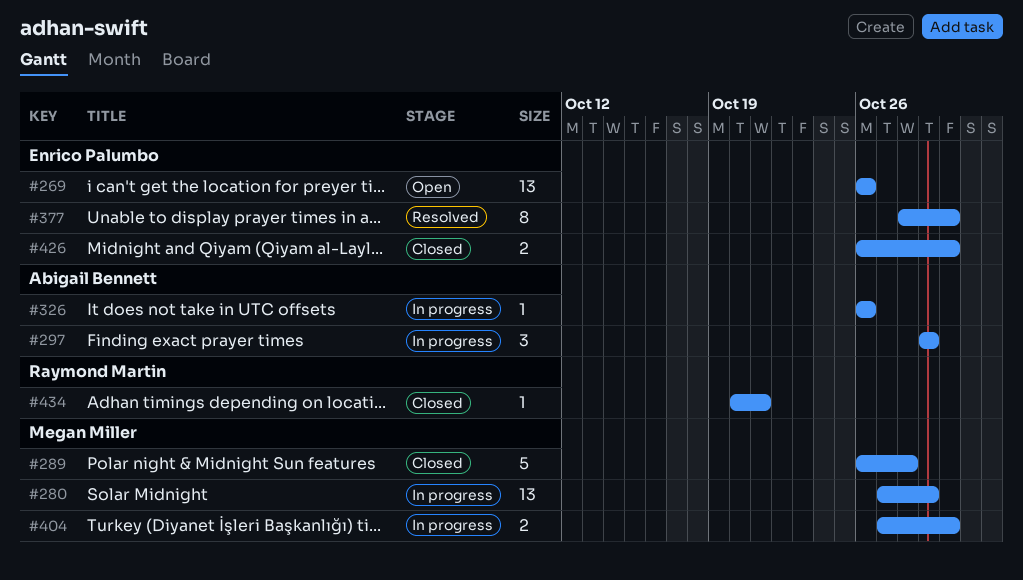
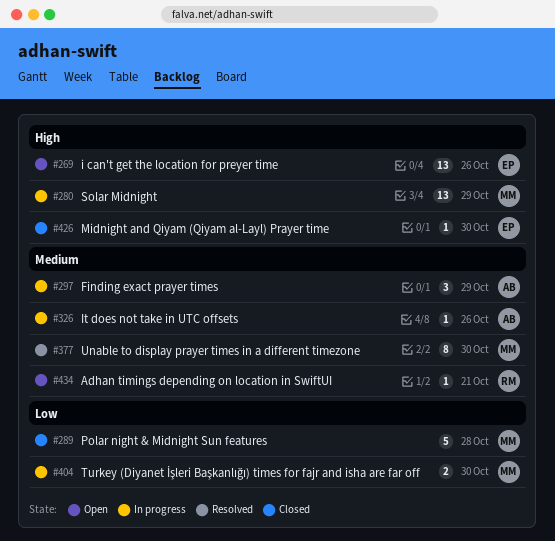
#377, owner: Enrico Palumbo -> Megan Miller
#426, estimate: 2 -> 1
#434, status: Closed -> Open

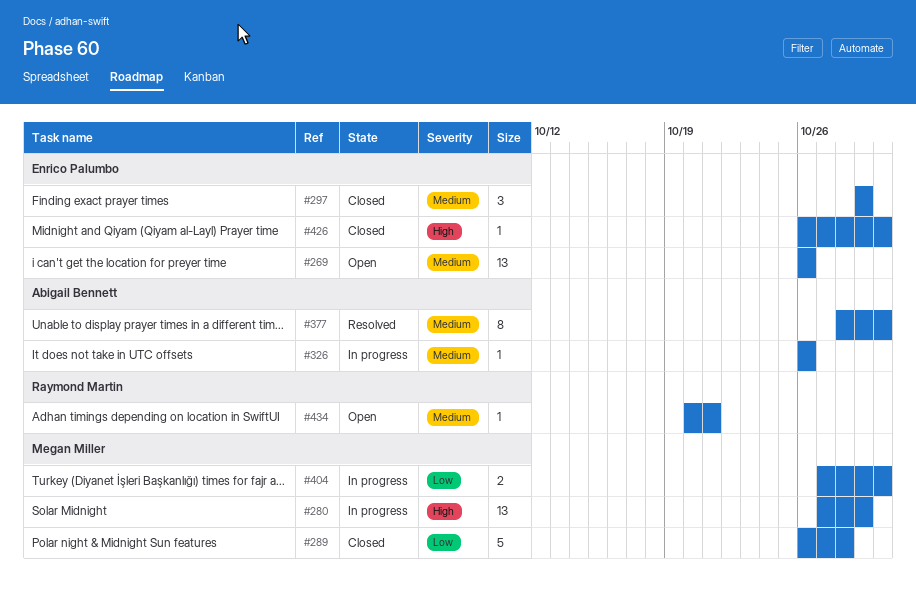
#269, priority: High -> Medium
#297, status: In progress -> Closed
#297, owner: Abigail Bennett -> Enrico Palumbo
#377, owner: Megan Miller -> Abigail Bennett

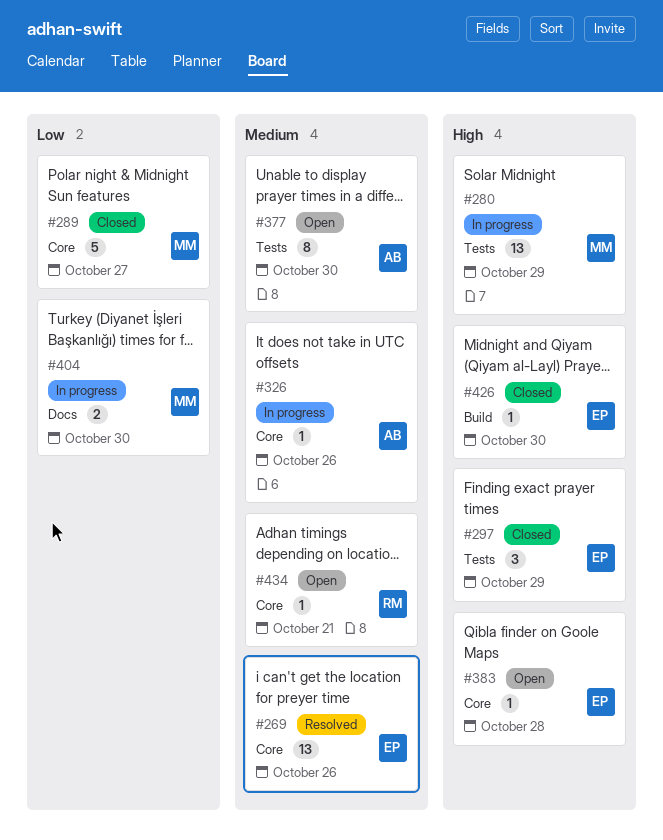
#269, status: Open -> Resolved
#289, due: Oct 28 -> Oct 27
#297, priority: Medium -> High
#377, status: Resolved -> Open
#383: none -> present

